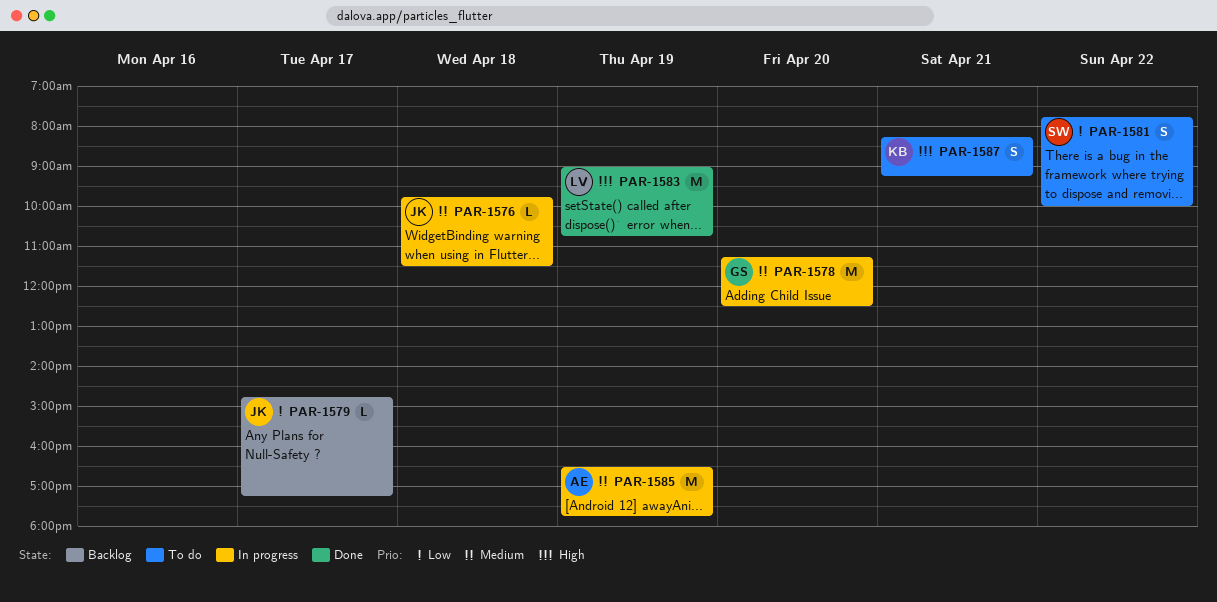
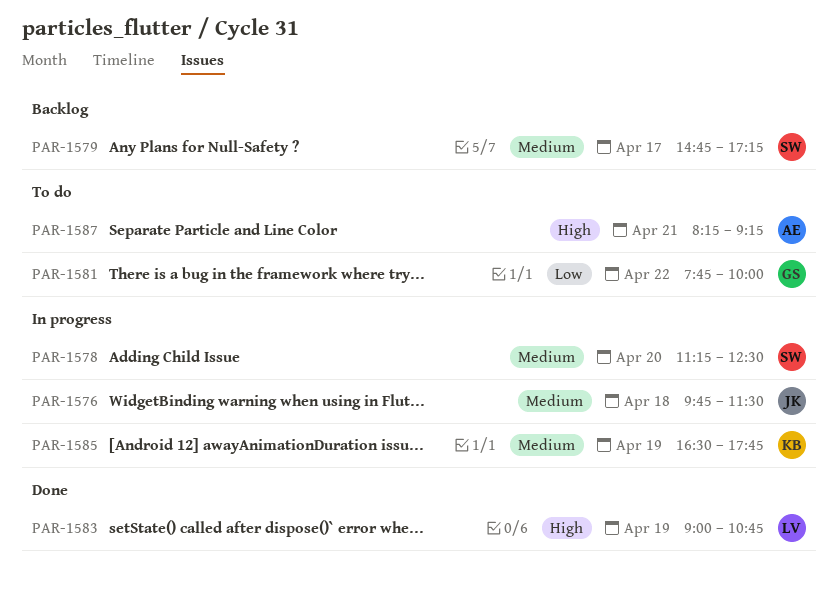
PAR-1578, owner: GS -> SW
PAR-1579, owner: JK -> SW
PAR-1579, priority: Low -> Medium
PAR-1581, owner: SW -> GS
PAR-1585, owner: AE -> KB
PAR-1587, owner: KB -> AE

